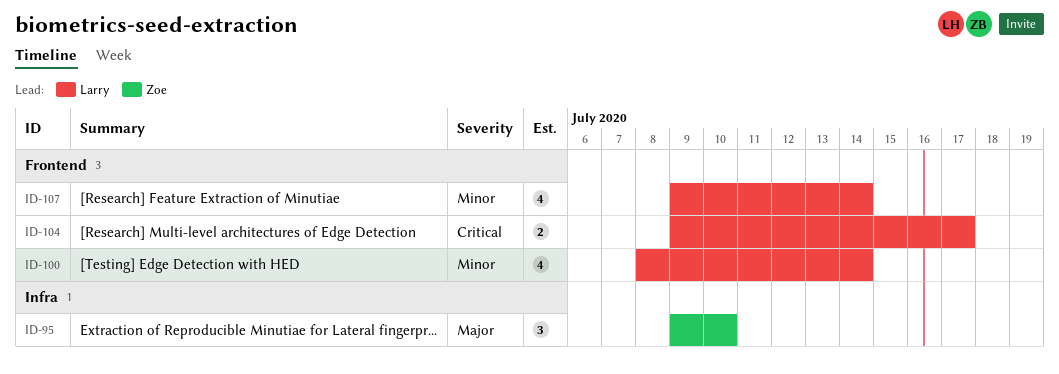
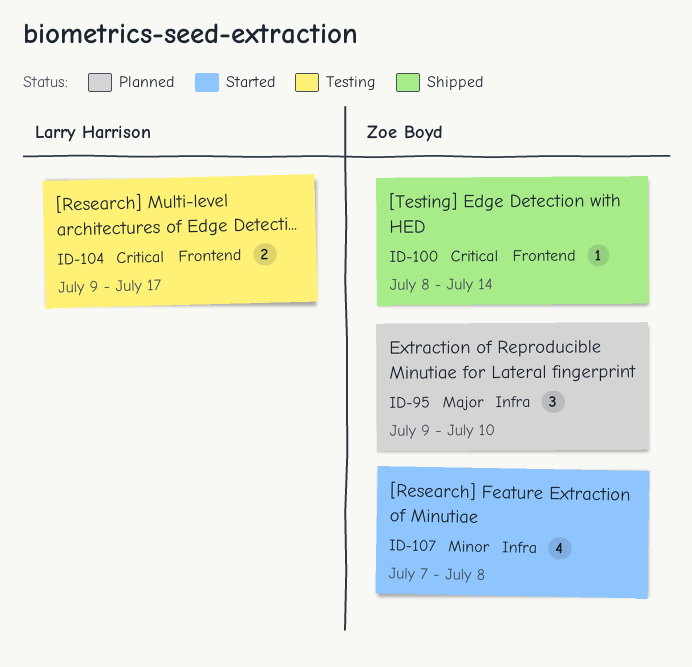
ID-100, owner: Larry Harrison -> Zoe Boyd
ID-100, priority: Minor -> Critical
ID-100, estimate: 4 -> 1
ID-107, owner: Larry Harrison -> Zoe Boyd
ID-107, label: Frontend -> Infra
ID-107, start: Jul 9 -> Jul 7
ID-107, due: Jul 14 -> Jul 8

